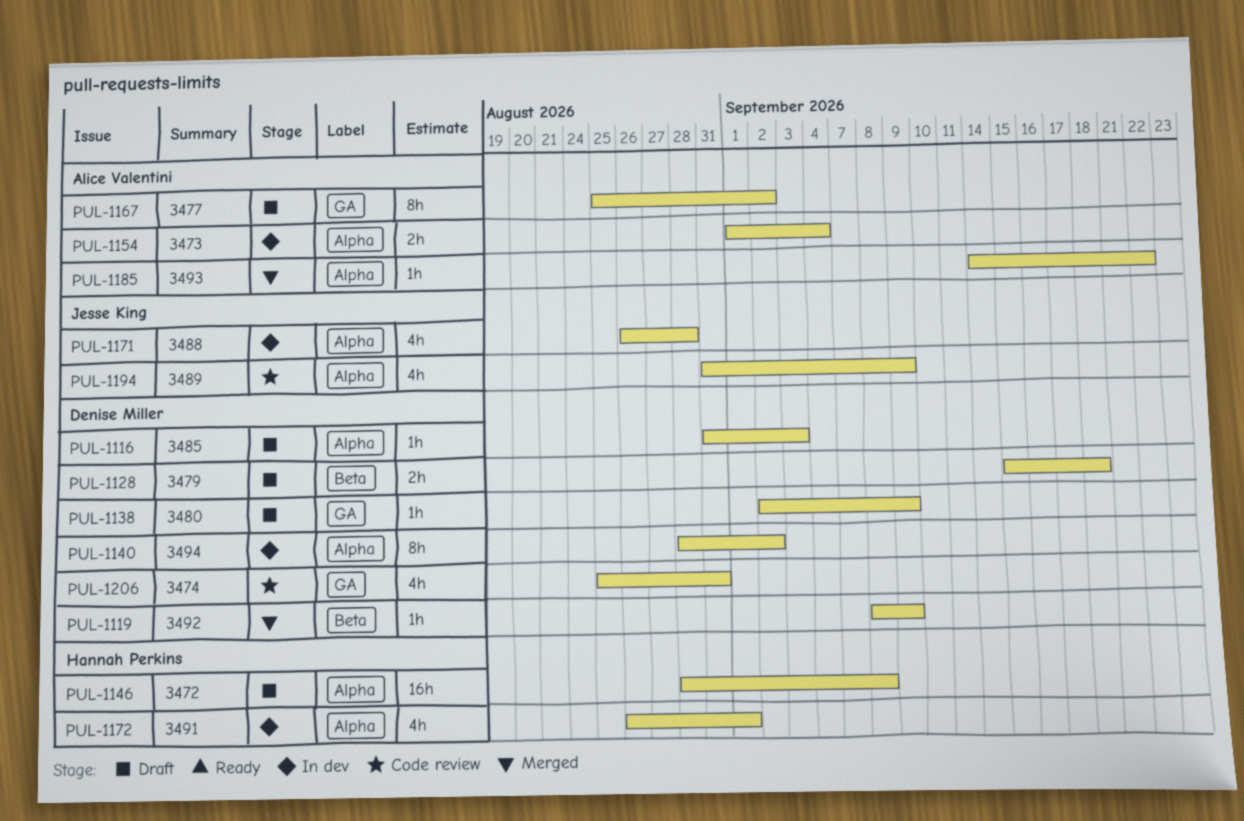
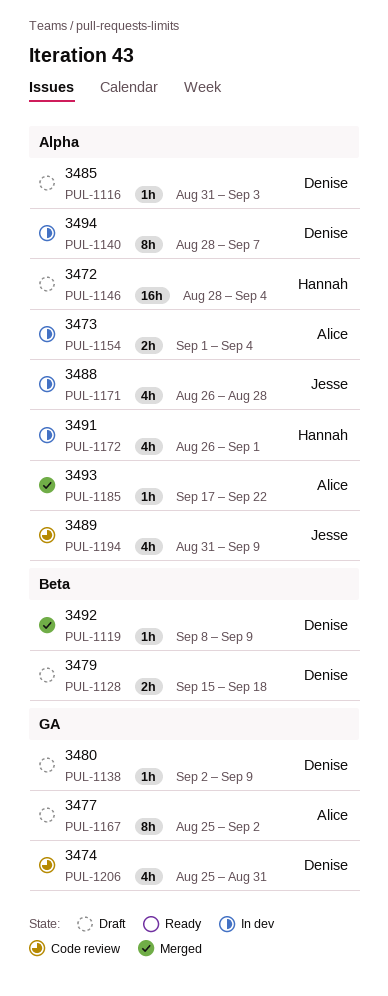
PUL-1140, due: Sep 2 -> Sep 7
PUL-1146, due: Sep 8 -> Sep 4
PUL-1185, start: Sep 14 -> Sep 17

